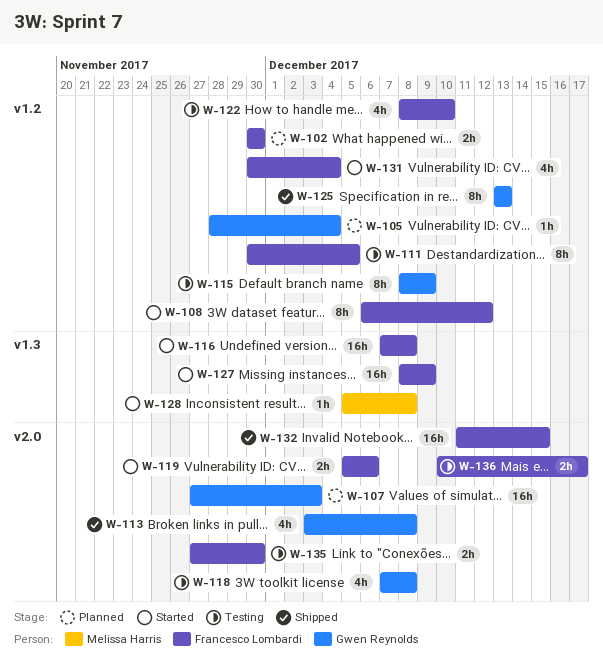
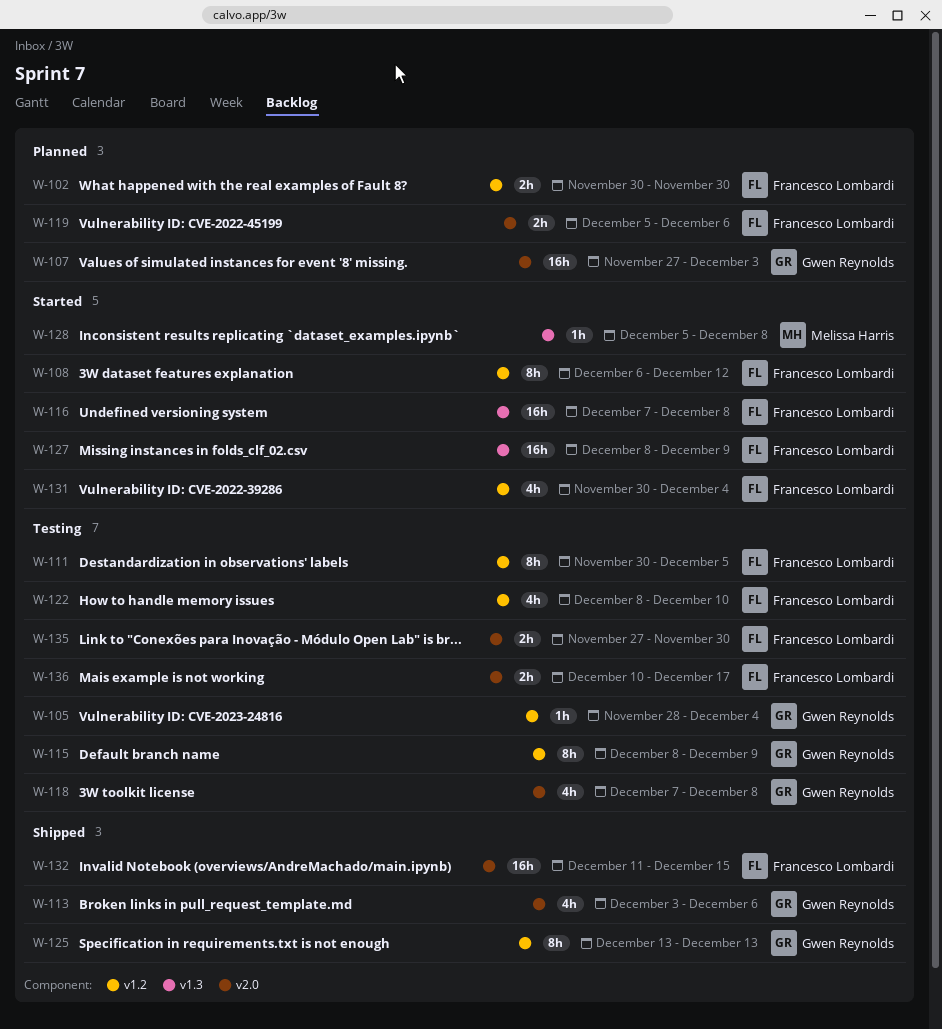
W-105, status: Planned -> Testing
W-113, due: Dec 8 -> Dec 6
W-119, status: Started -> Planned

